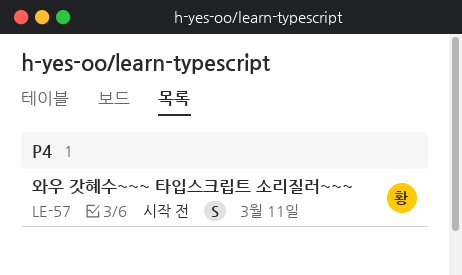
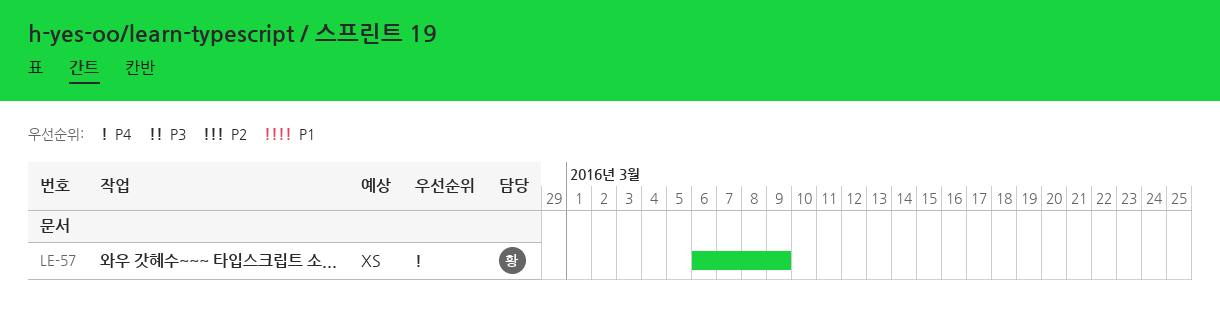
LE-57, estimate: S -> XS
LE-57, due: Mar 11 -> Mar 9

